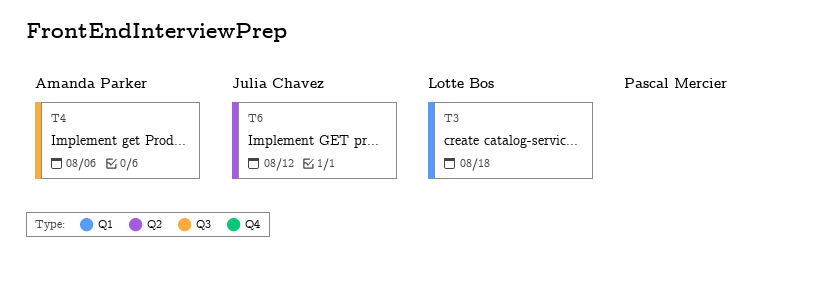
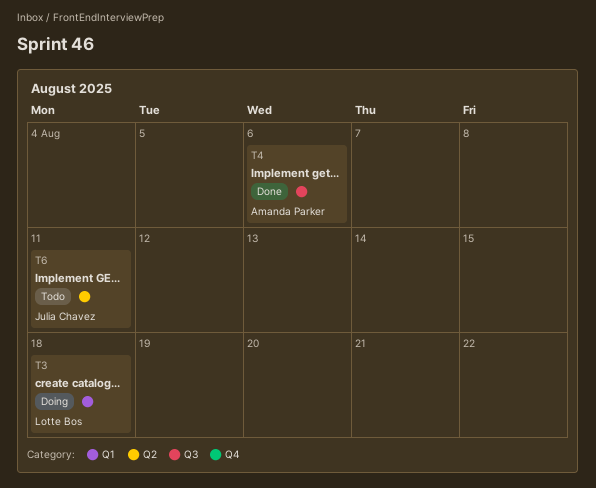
T6, due: Aug 12 -> Aug 11

